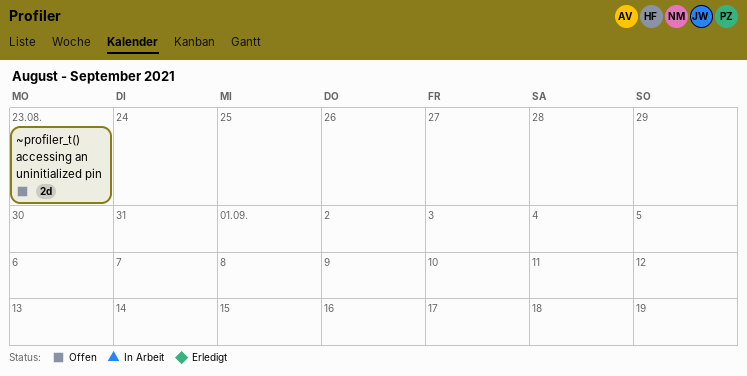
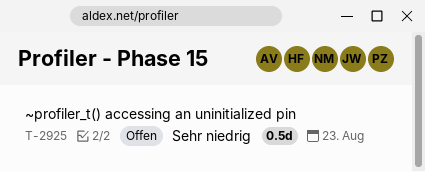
~profiler_t() accessing an uninitialized pin, estimate: 2d -> 0.5d

